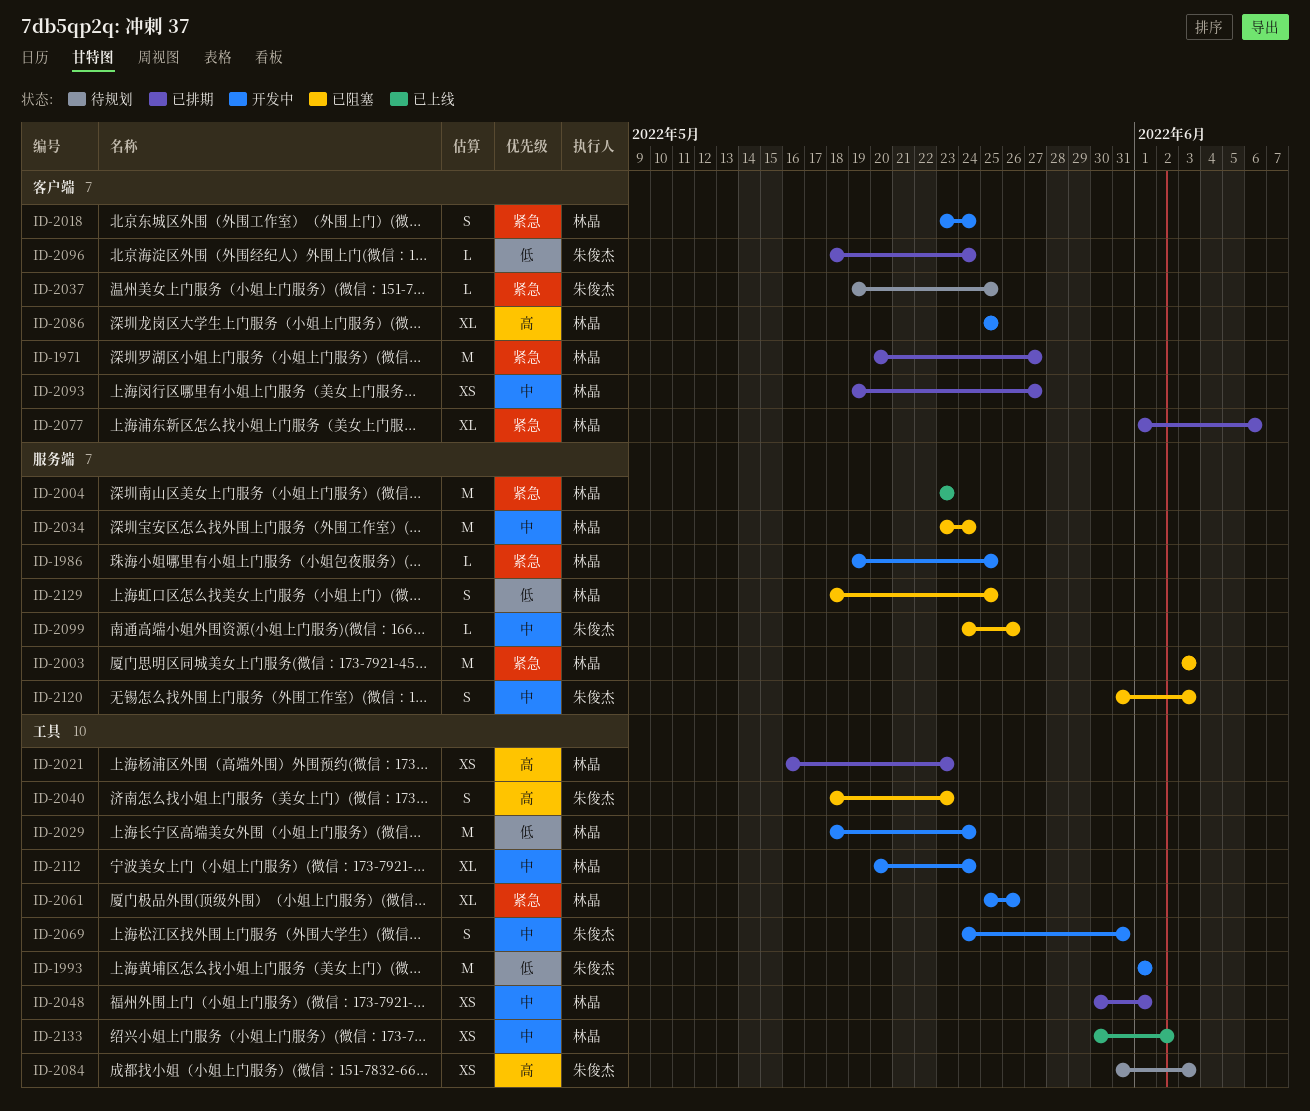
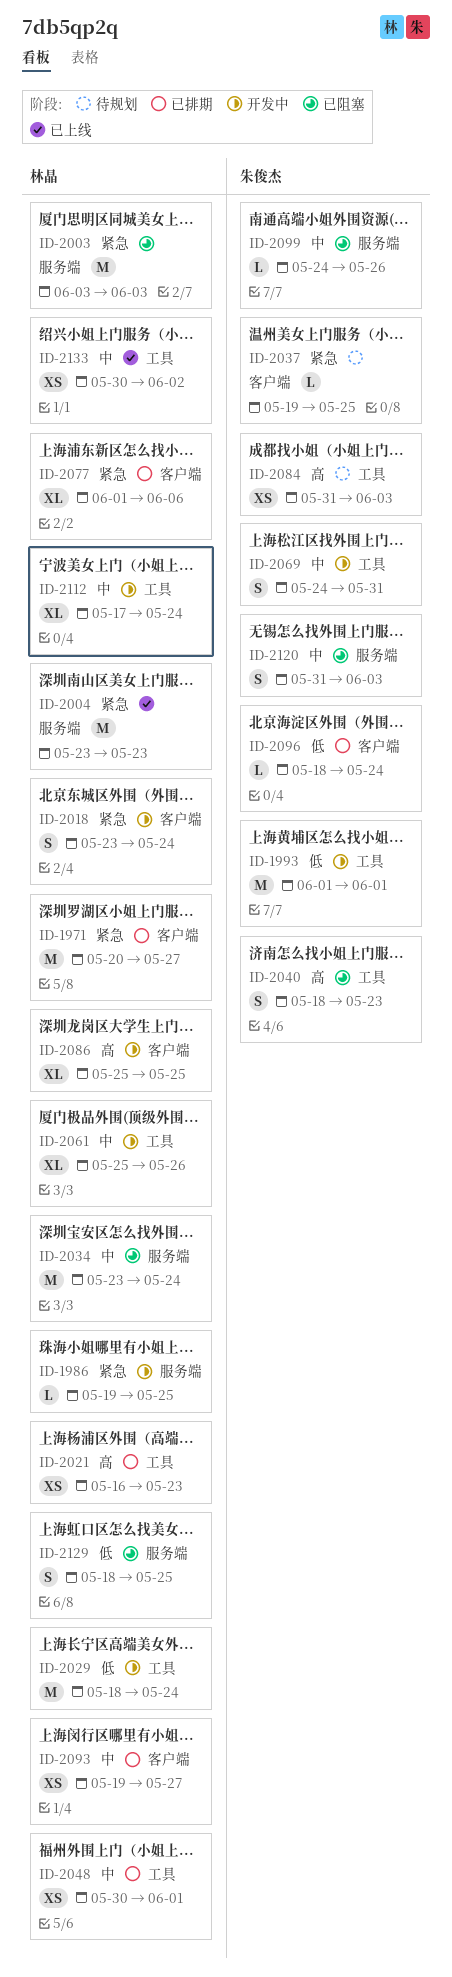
ID-2061, priority: 紧急 -> 中
ID-2112, start: May 20 -> May 17

